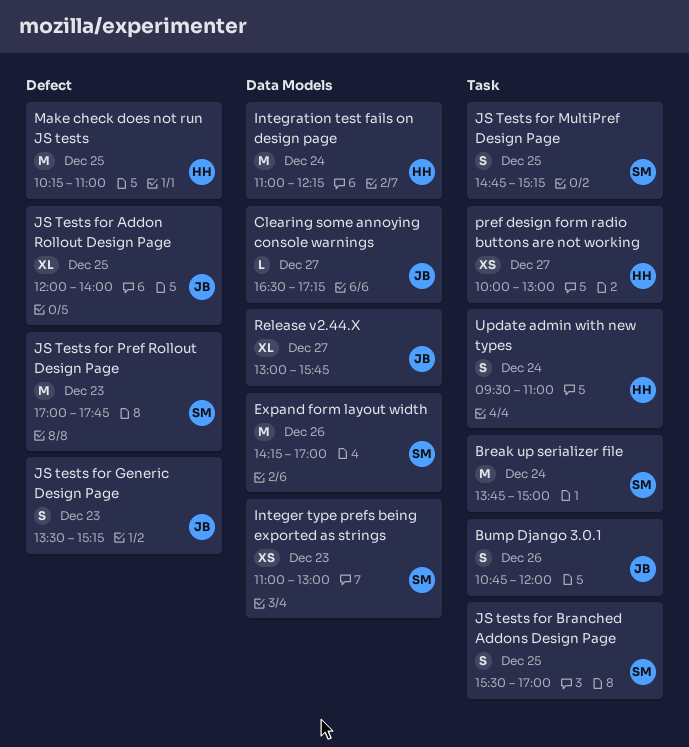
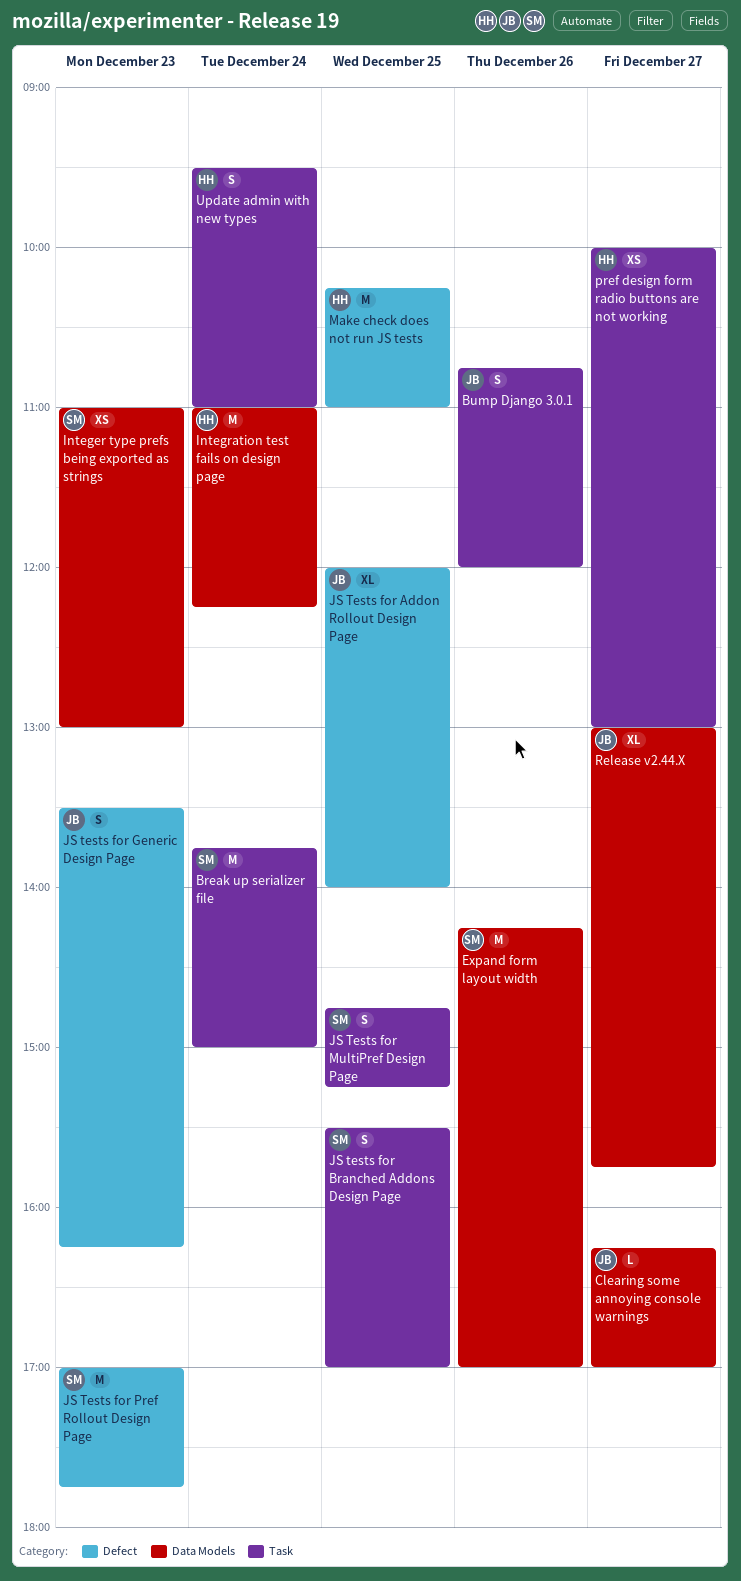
Clearing some annoying console warnings, begins: 16:30 -> 16:15
Clearing some annoying console warnings, ends: 17:15 -> 17:00
JS tests for Generic Design Page, ends: 15:15 -> 16:15

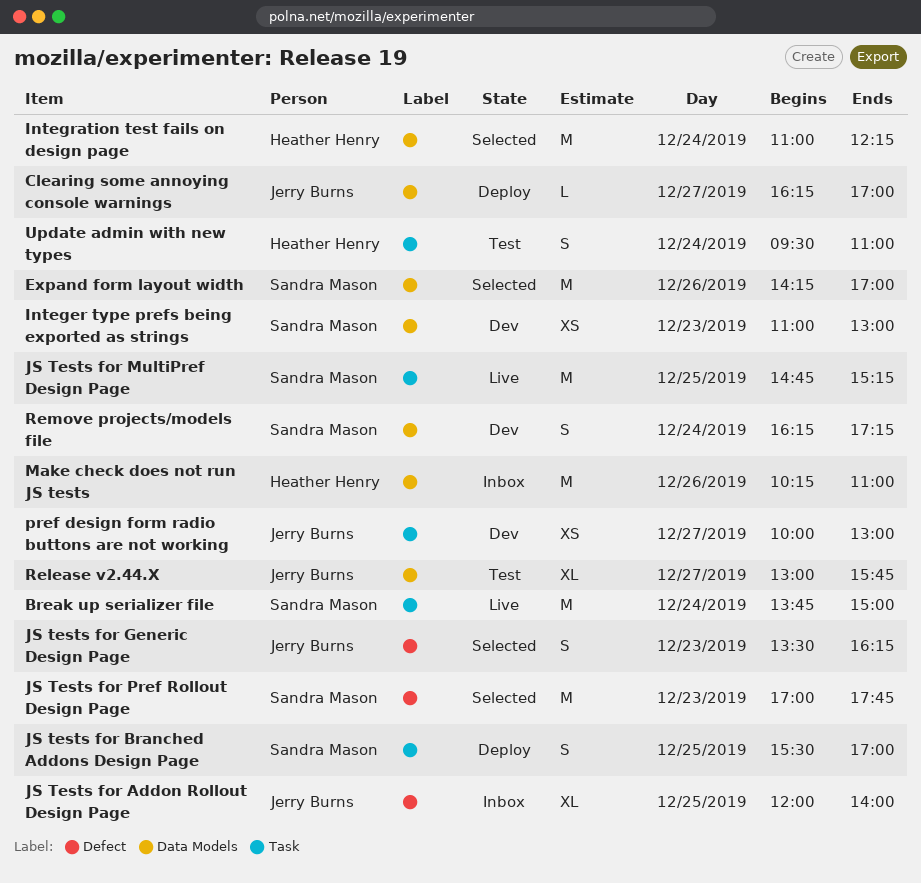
Bump Django 3.0.1: present -> none
JS Tests for MultiPref Design Page, estimate: S -> M
Make check does not run JS tests, label: Defect -> Data Models
Make check does not run JS tests, day: Dec 25 -> Dec 26
pref design form radio buttons are not working, owner: Heather Henry -> Jerry Burns
Remove projects/models file: none -> present

